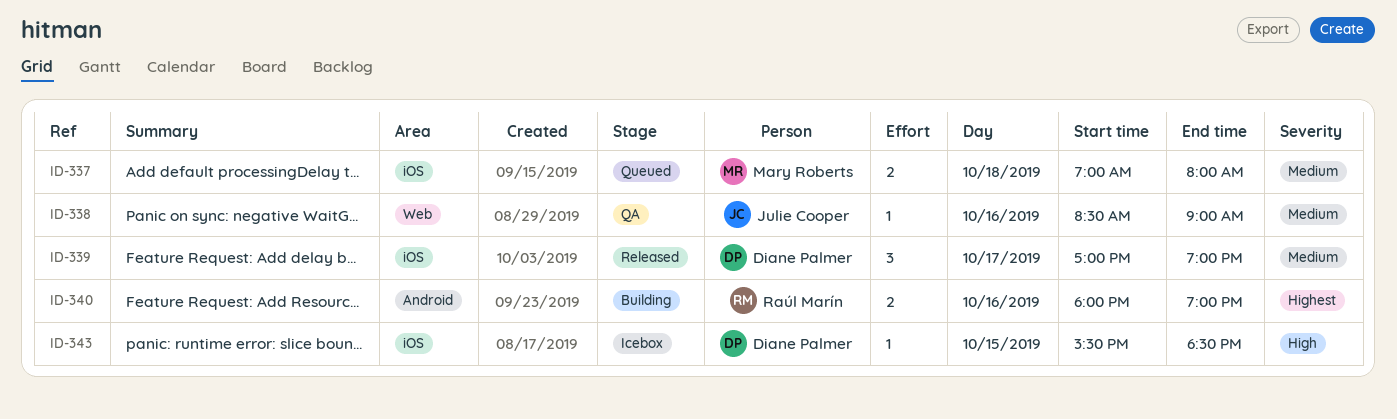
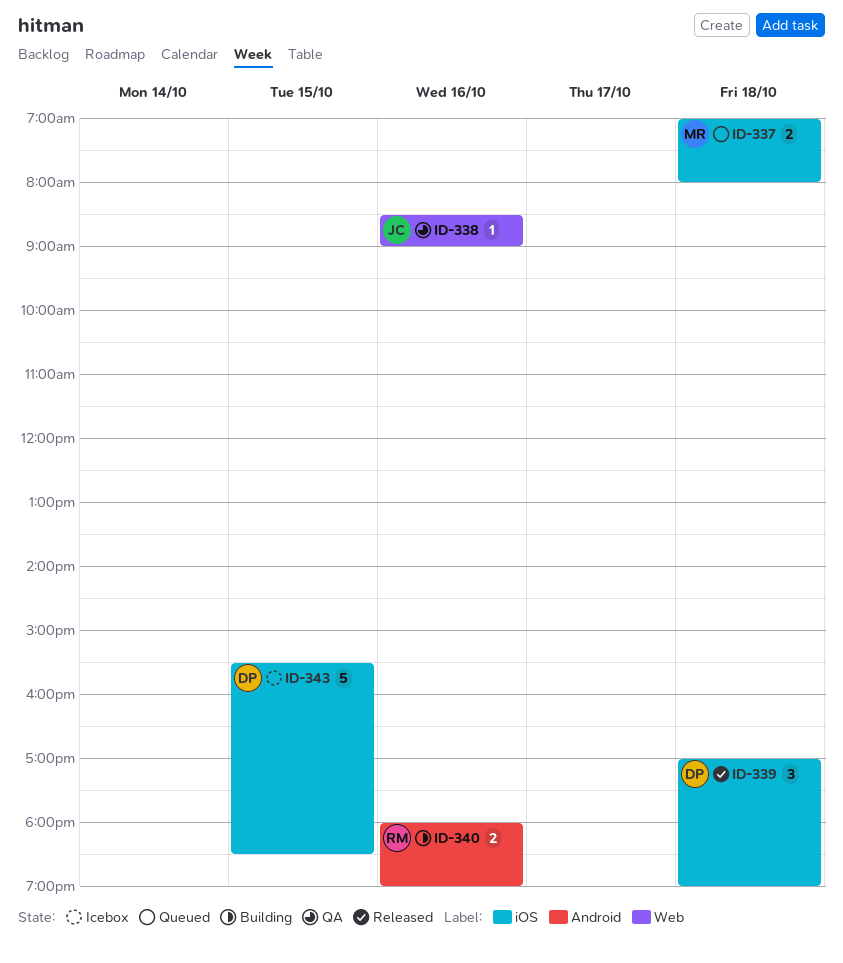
ID-339, day: Oct 17 -> Oct 18
ID-343, estimate: 1 -> 5

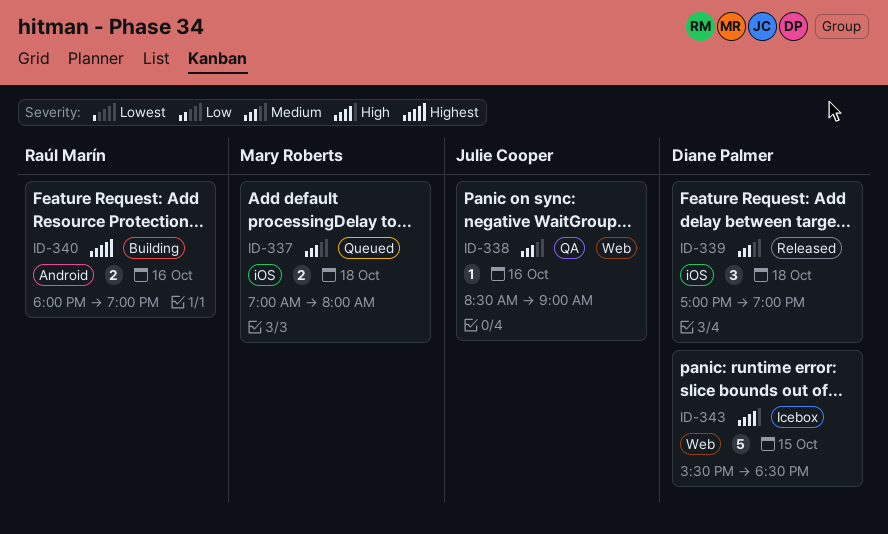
ID-343, label: iOS -> Web

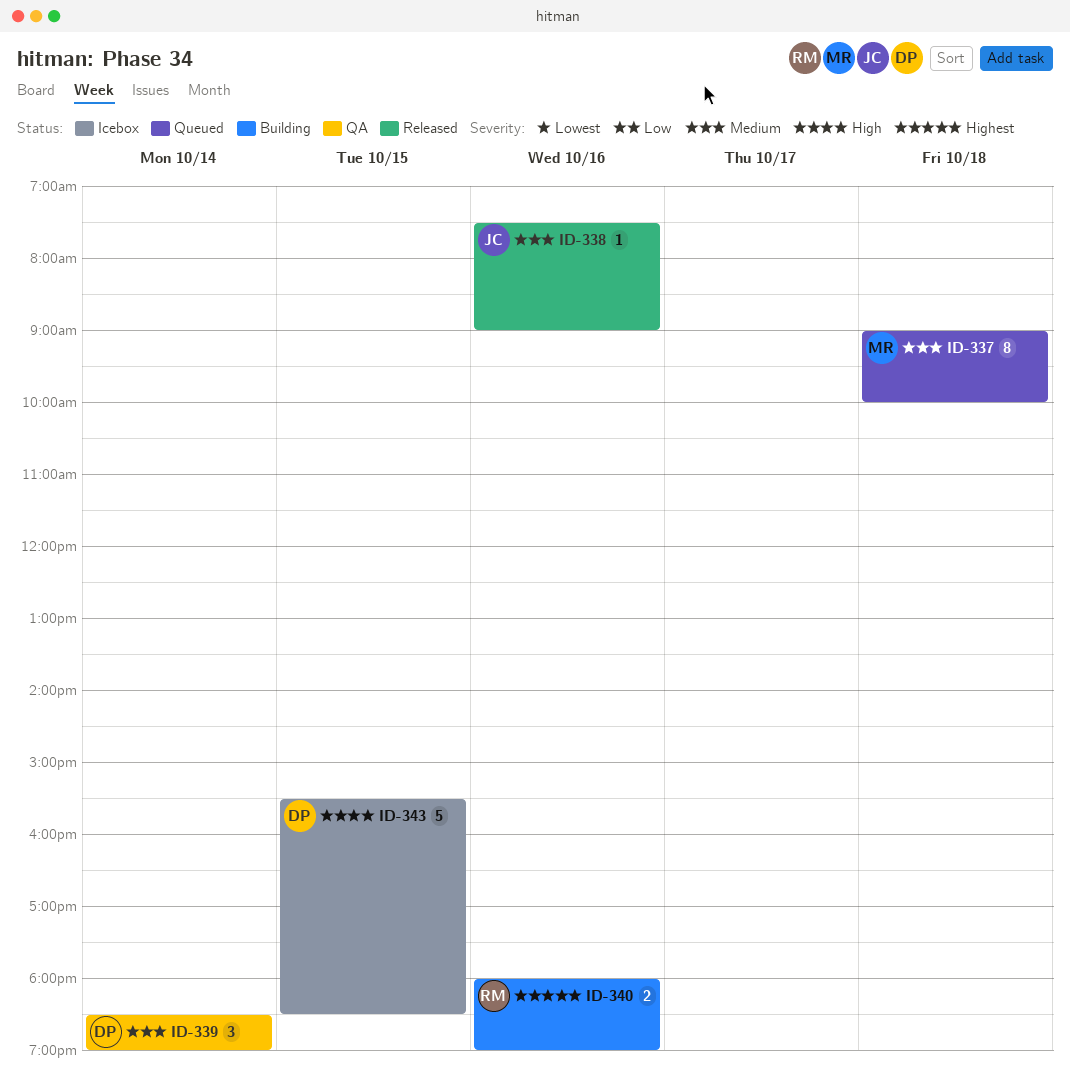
ID-337, estimate: 2 -> 8
ID-337, begins: 07:00 -> 09:00
ID-337, ends: 08:00 -> 10:00
ID-338, status: QA -> Released
ID-338, begins: 08:30 -> 07:30
ID-339, status: Released -> QA
ID-339, day: Oct 18 -> Oct 14
ID-339, begins: 17:00 -> 18:30

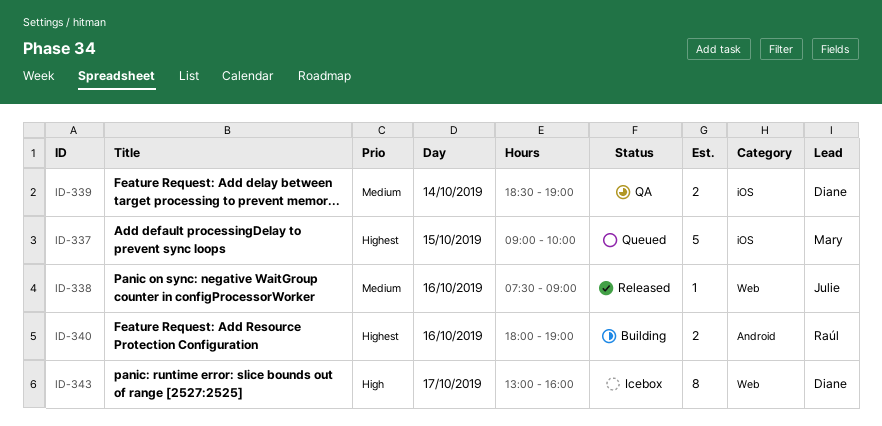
ID-337, priority: Medium -> Highest
ID-337, estimate: 8 -> 5
ID-337, day: Oct 18 -> Oct 15
ID-339, estimate: 3 -> 2
ID-343, estimate: 5 -> 8
ID-343, day: Oct 15 -> Oct 17
ID-343, begins: 15:30 -> 13:00
ID-343, ends: 18:30 -> 16:00

